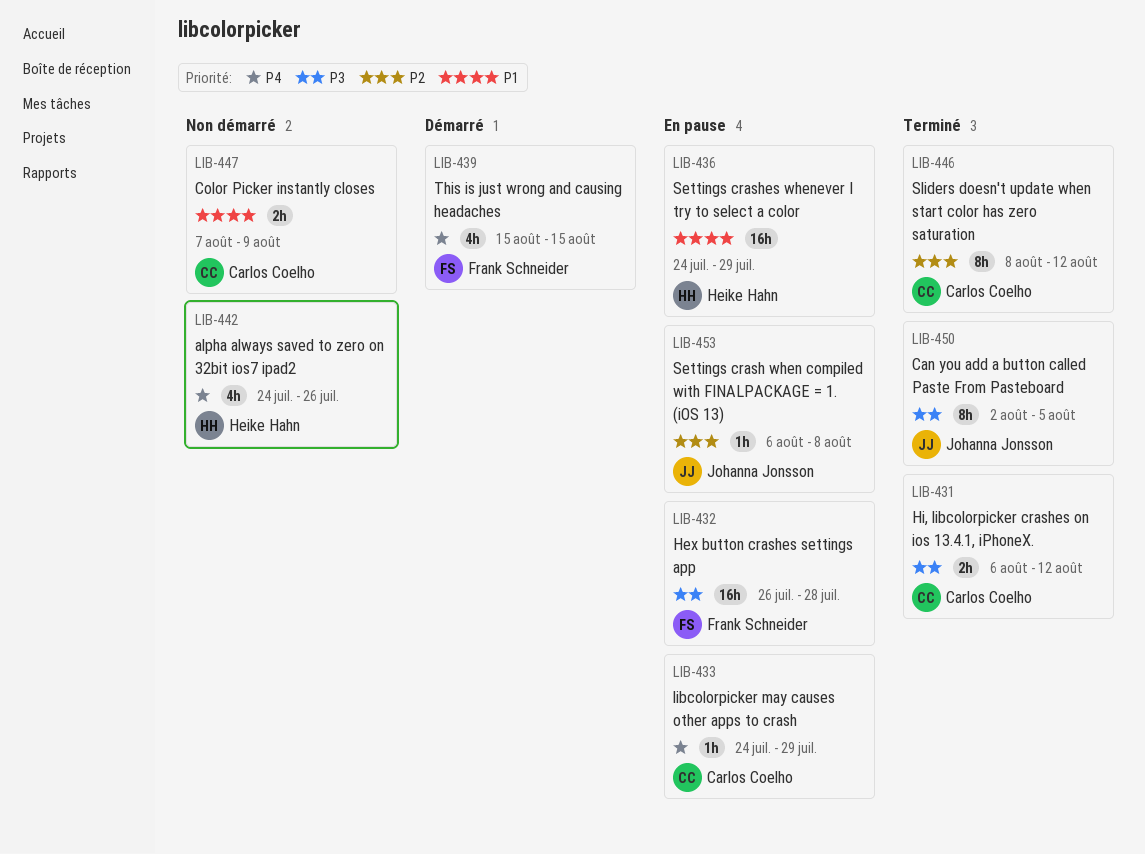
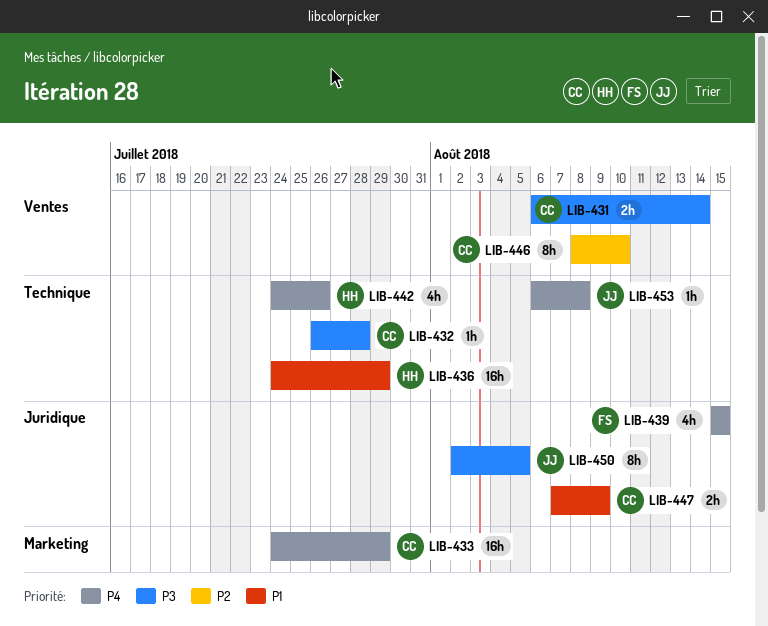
LIB-431, due: Aug 12 -> Aug 14
LIB-432, owner: Frank Schneider -> Carlos Coelho
LIB-432, estimate: 16h -> 1h
LIB-433, estimate: 1h -> 16h
LIB-446, due: Aug 12 -> Aug 10
LIB-453, priority: P2 -> P4

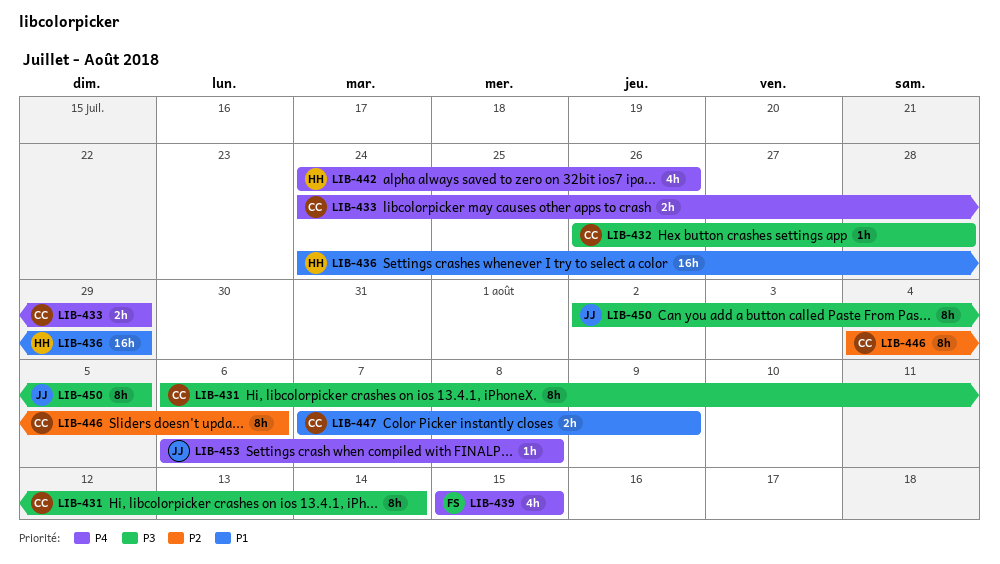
LIB-431, estimate: 2h -> 8h
LIB-433, estimate: 16h -> 2h
LIB-446, start: Aug 8 -> Aug 4
LIB-446, due: Aug 10 -> Aug 6

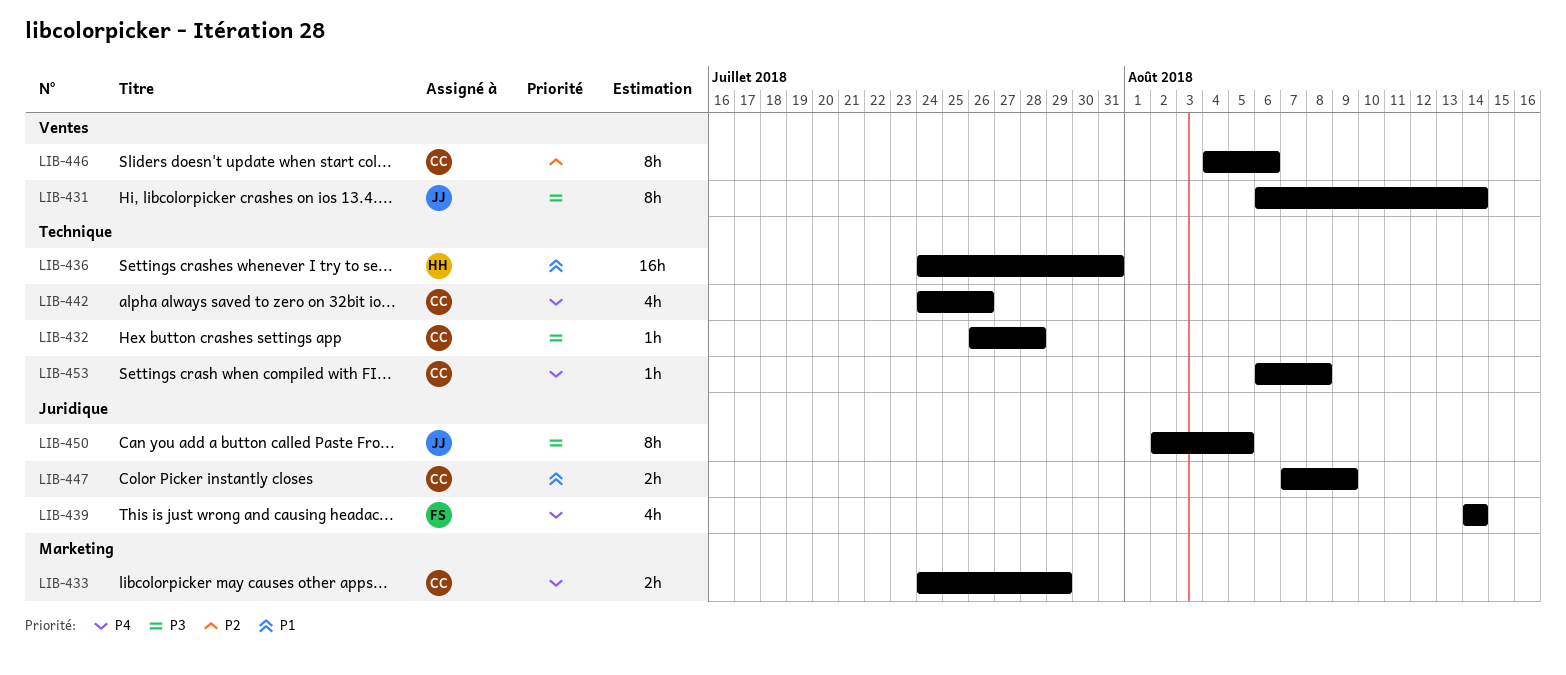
LIB-431, owner: CC -> JJ
LIB-436, due: Jul 29 -> Jul 31
LIB-439, start: Aug 15 -> Aug 14
LIB-439, due: Aug 15 -> Aug 14
LIB-442, owner: HH -> CC
LIB-453, owner: JJ -> CC

